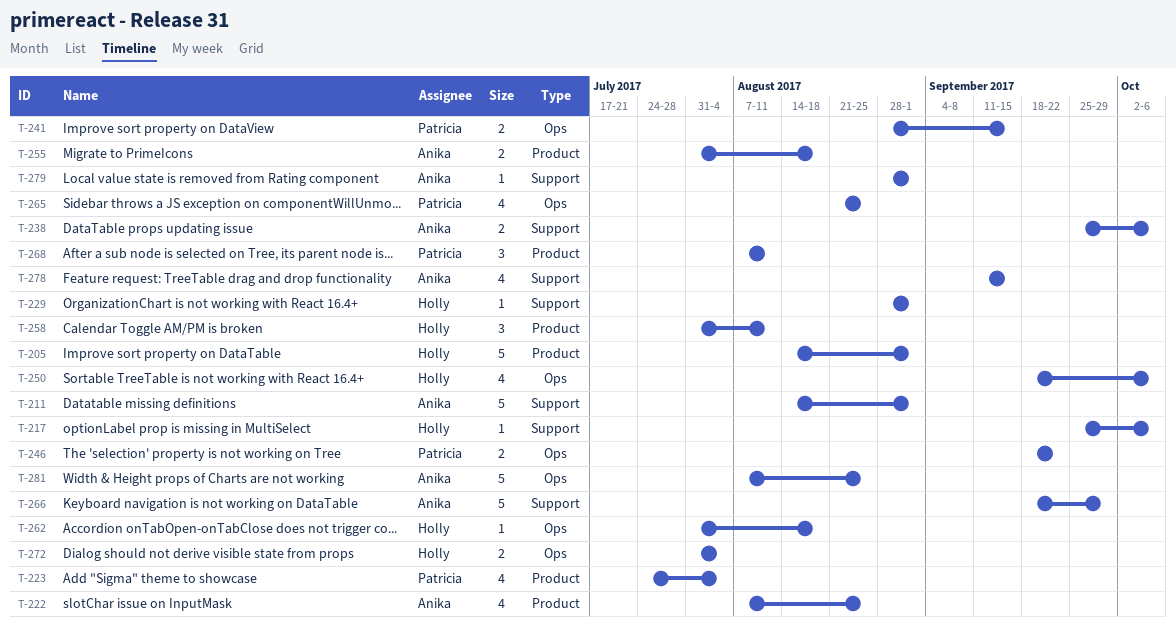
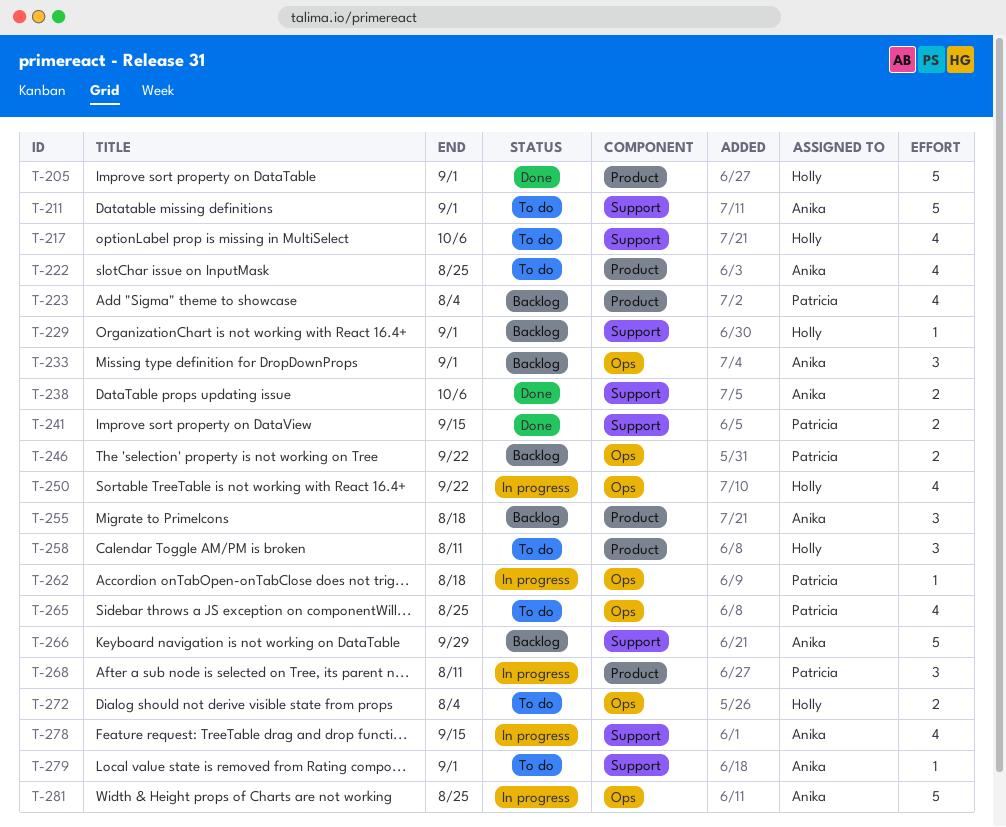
T-217, estimate: 1 -> 4
T-233: none -> present
T-241, label: Ops -> Support
T-250, due: Oct 6 -> Sep 22
T-255, estimate: 2 -> 3
T-262, owner: Holly -> Patricia

